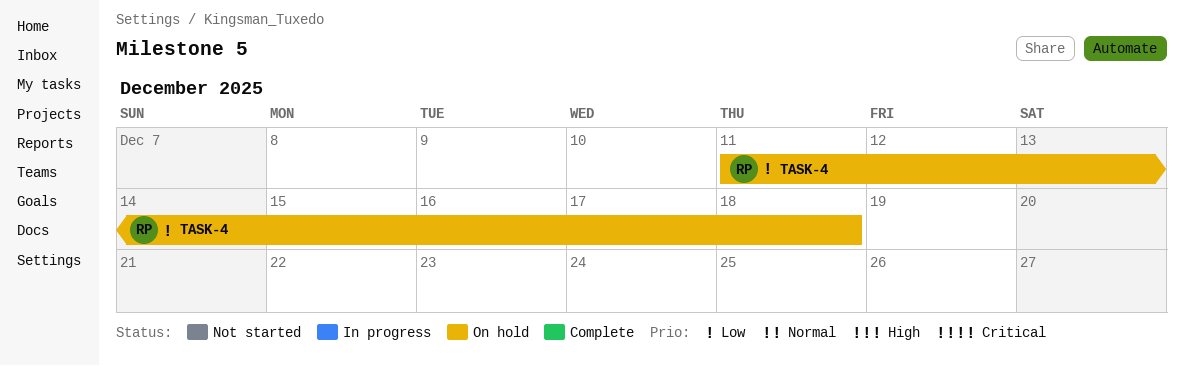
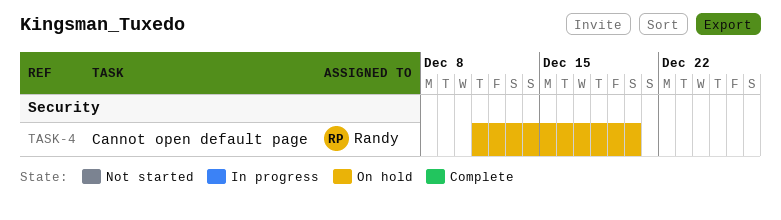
TASK-4, due: Dec 18 -> Dec 20

